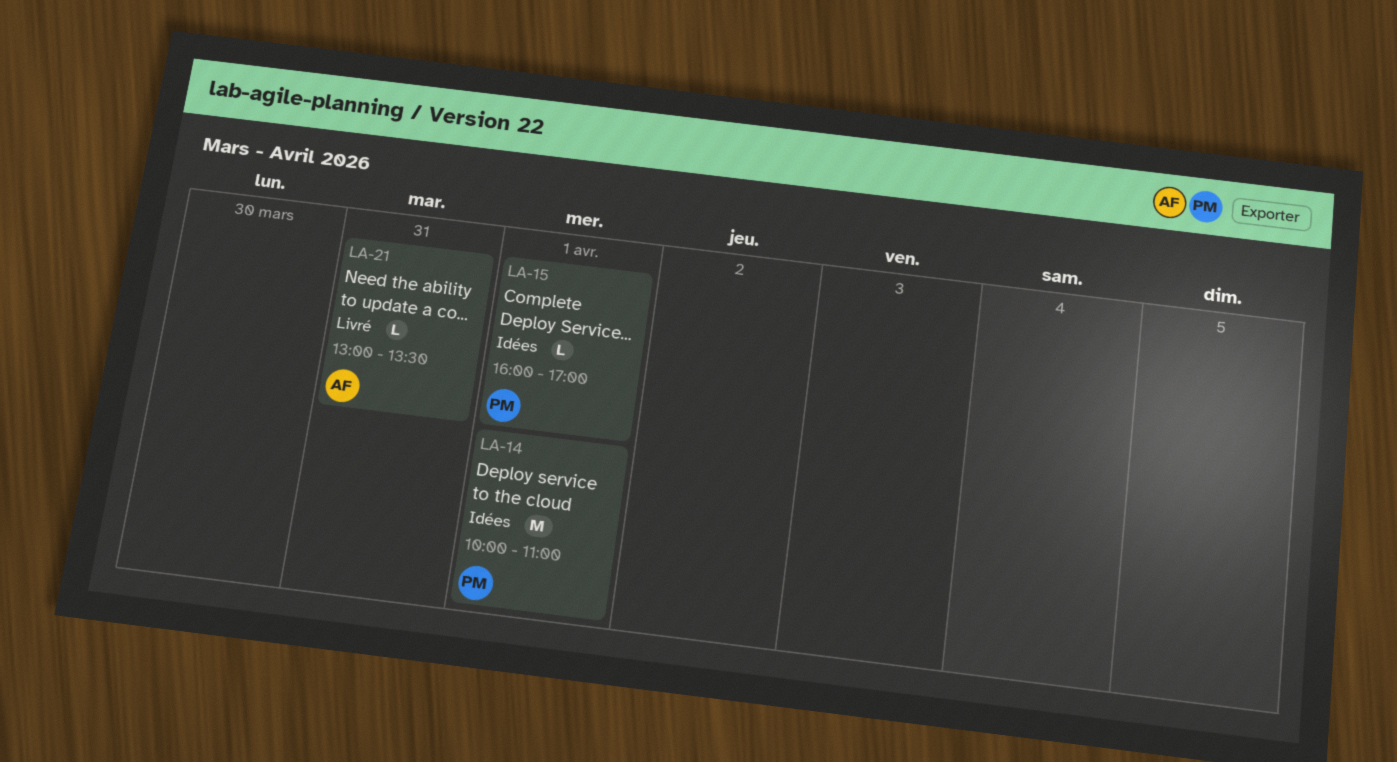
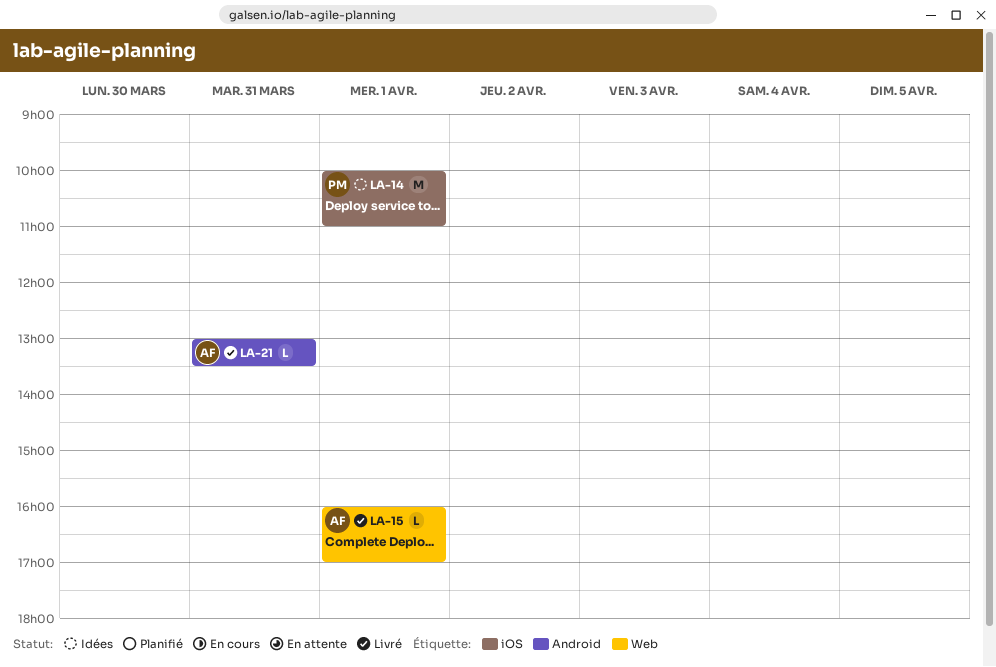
LA-15, status: Idées -> Livré
LA-15, owner: PM -> AF

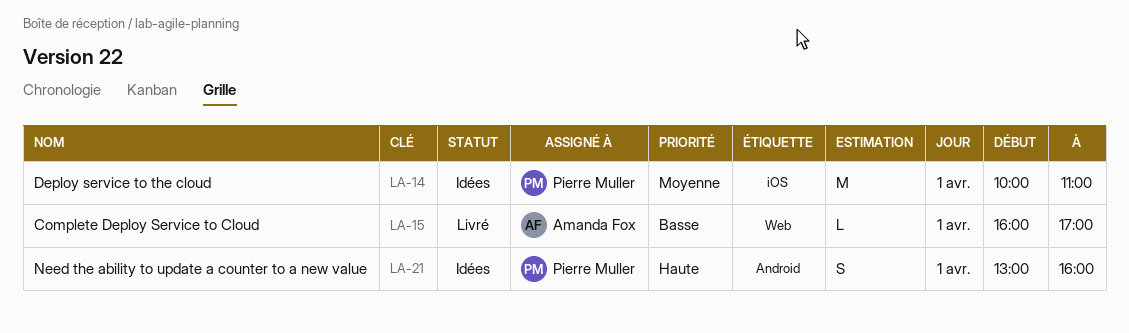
LA-21, status: Livré -> Idées
LA-21, owner: Amanda Fox -> Pierre Muller
LA-21, estimate: L -> S
LA-21, day: Mar 31 -> Apr 1
LA-21, ends: 13:30 -> 16:00

